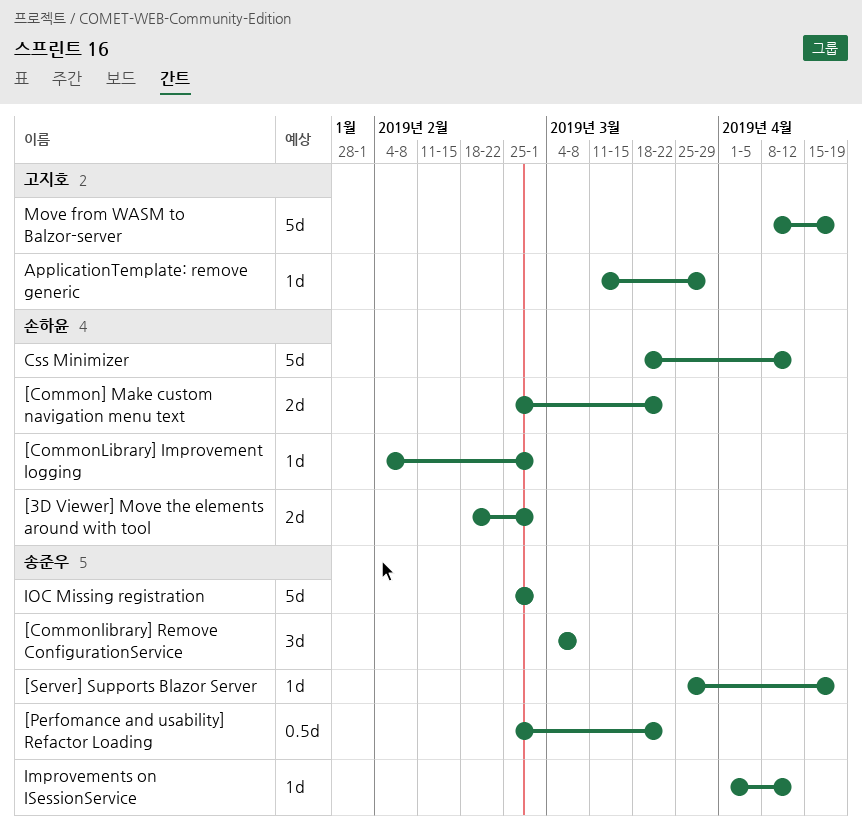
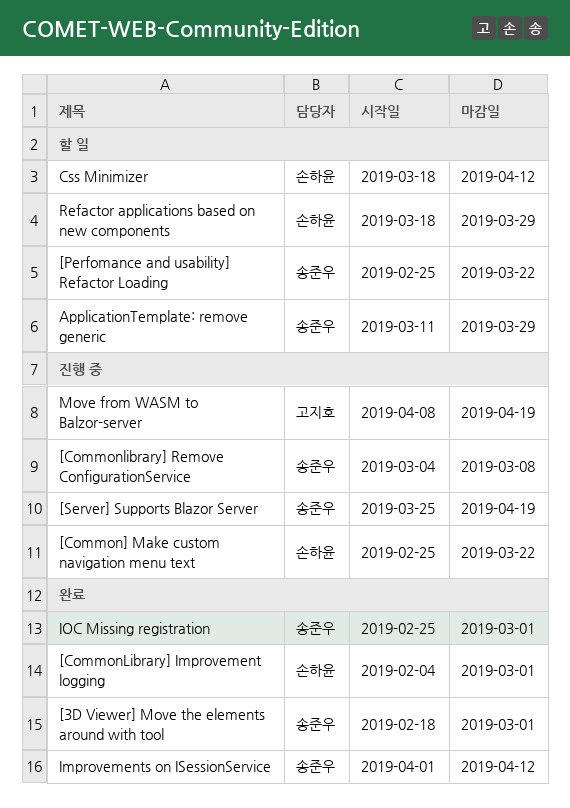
[3D Viewer] Move the elements around with tool, owner: 손하윤 -> 송준우
ApplicationTemplate: remove generic, owner: 고지호 -> 송준우
Refactor applications based on new components: none -> present

